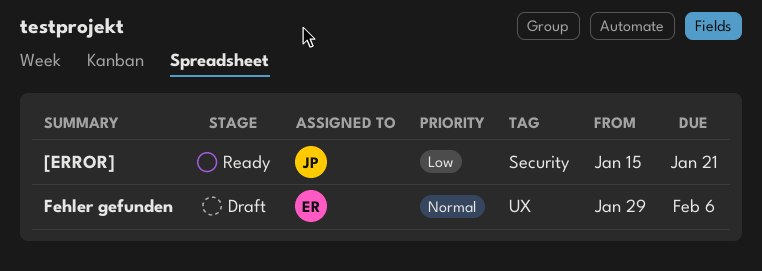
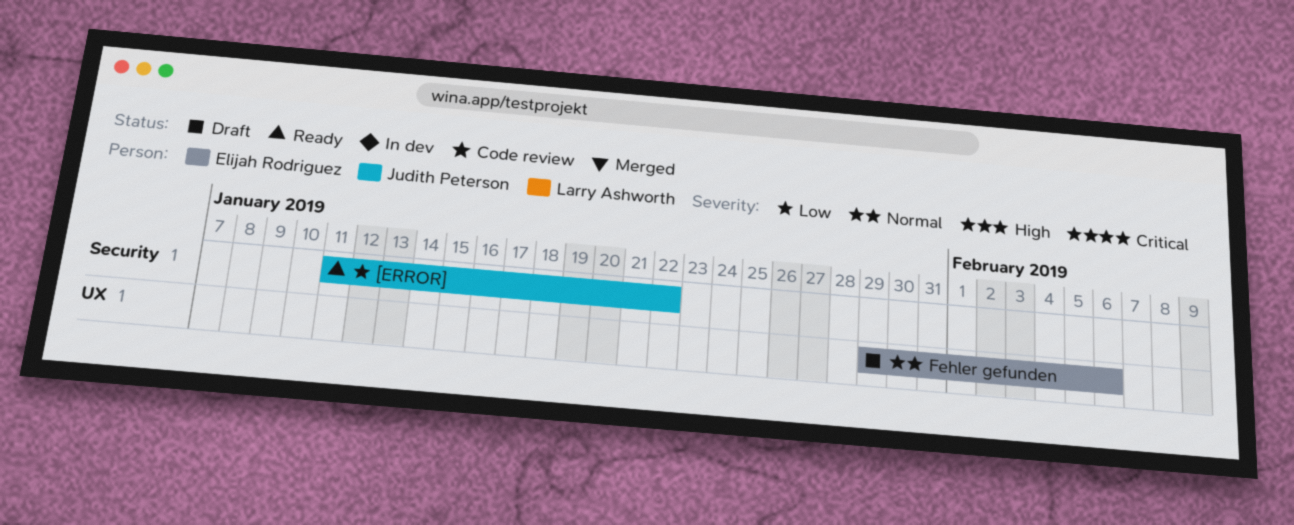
[ERROR], start: Jan 15 -> Jan 11
[ERROR], due: Jan 21 -> Jan 22

